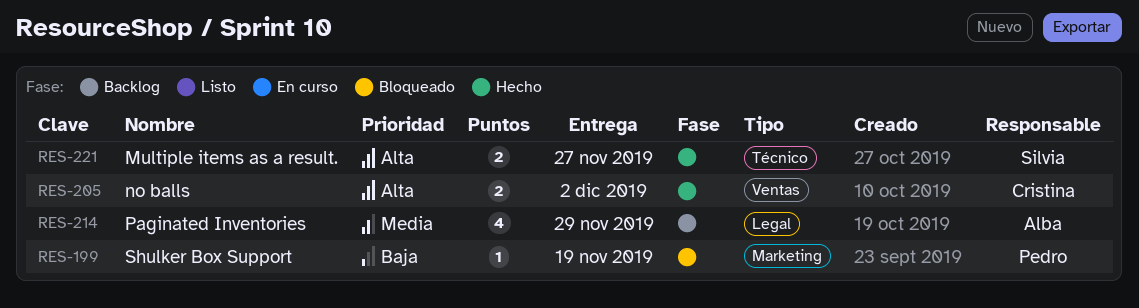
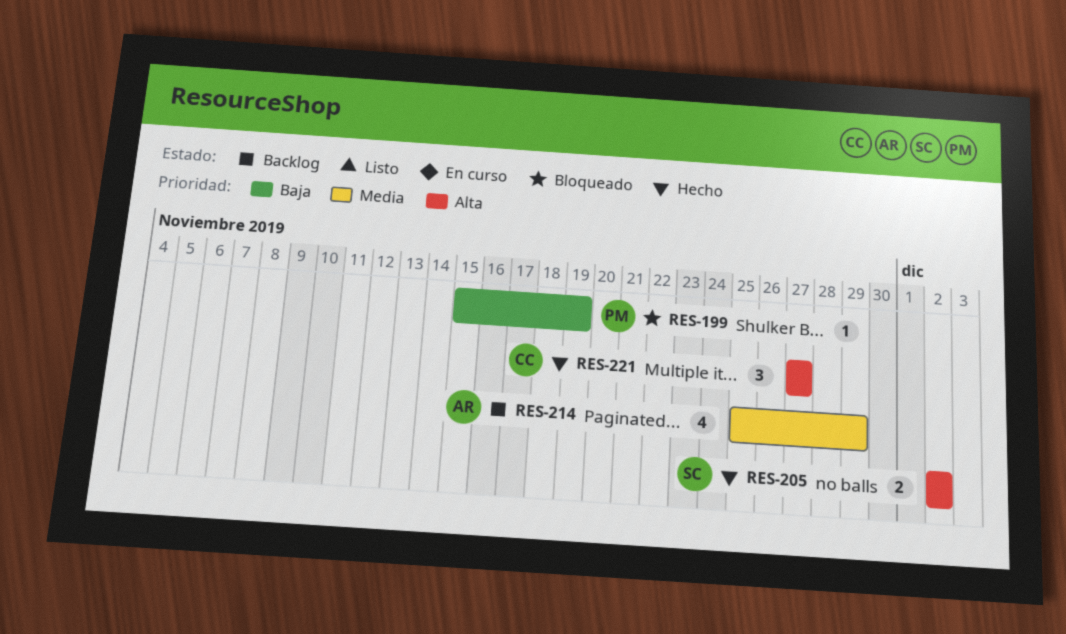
RES-205, owner: Cristina -> Silvia
RES-221, owner: Silvia -> Cristina
RES-221, estimate: 2 -> 3

